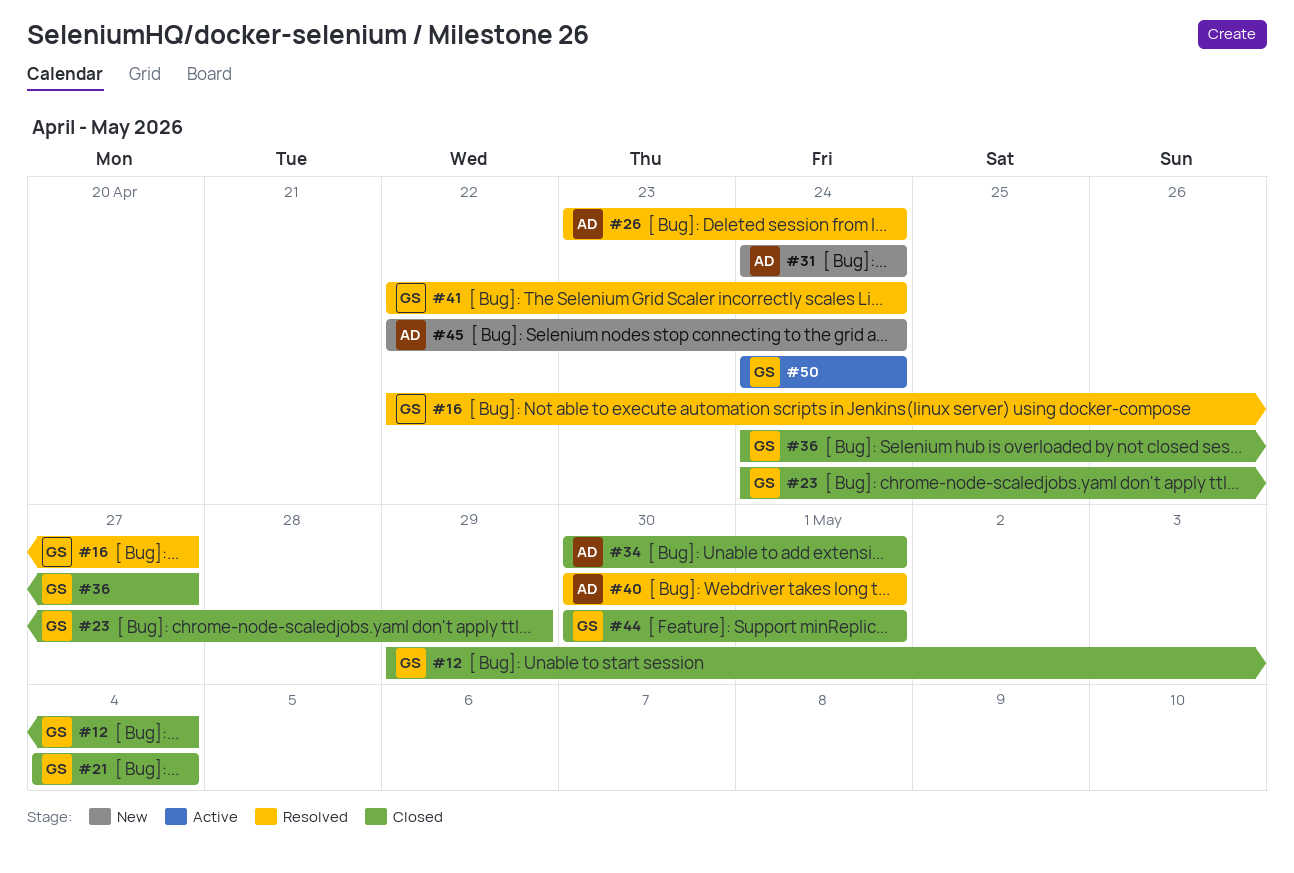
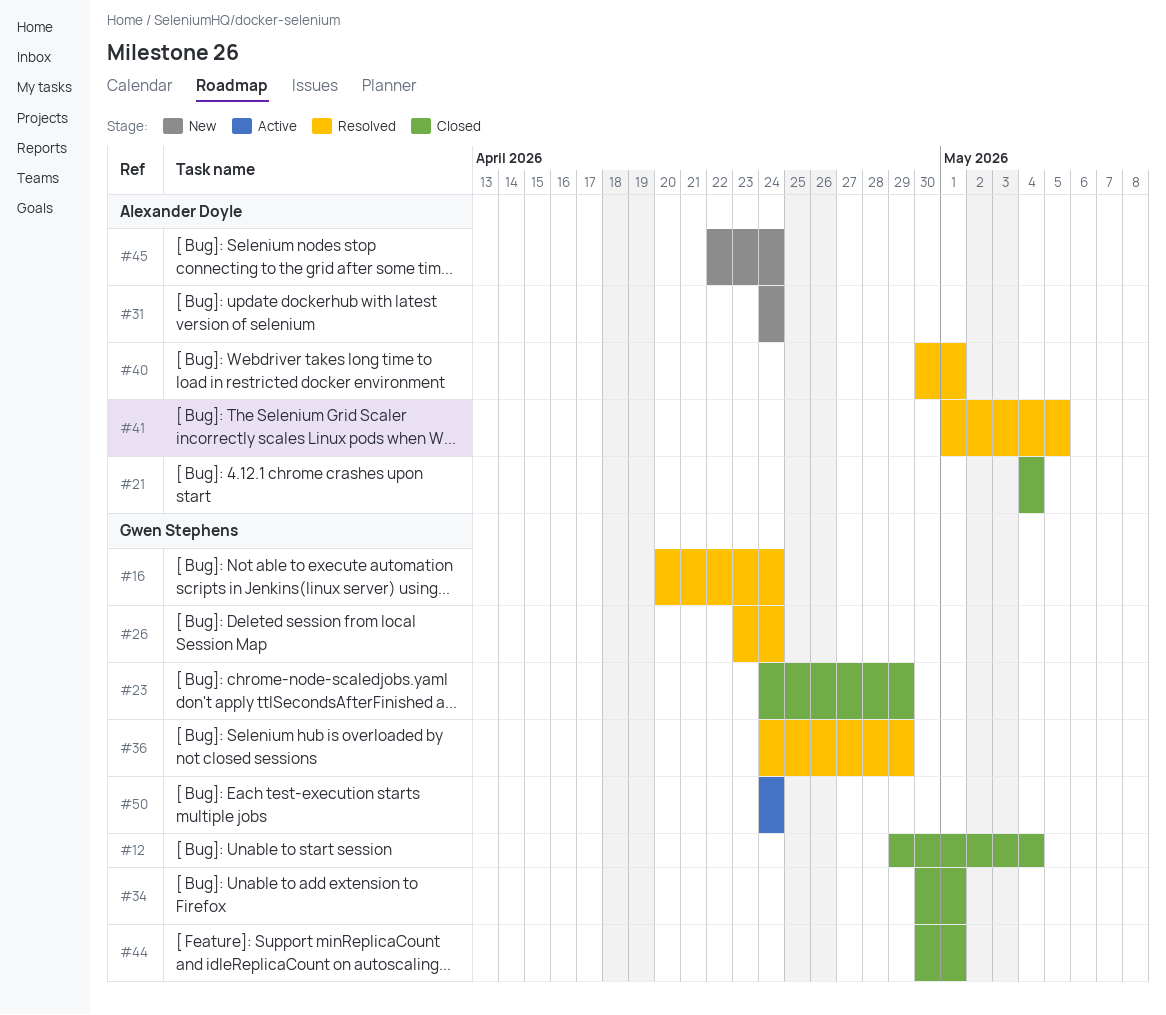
#16, start: Apr 22 -> Apr 20
#16, due: Apr 27 -> Apr 24
#21, owner: Gwen Stephens -> Alexander Doyle
#26, owner: Alexander Doyle -> Gwen Stephens
#34, owner: Alexander Doyle -> Gwen Stephens
#36, status: Closed -> Resolved
#36, due: Apr 27 -> Apr 29
#41, owner: Gwen Stephens -> Alexander Doyle
#41, start: Apr 22 -> May 1
#41, due: Apr 24 -> May 5

